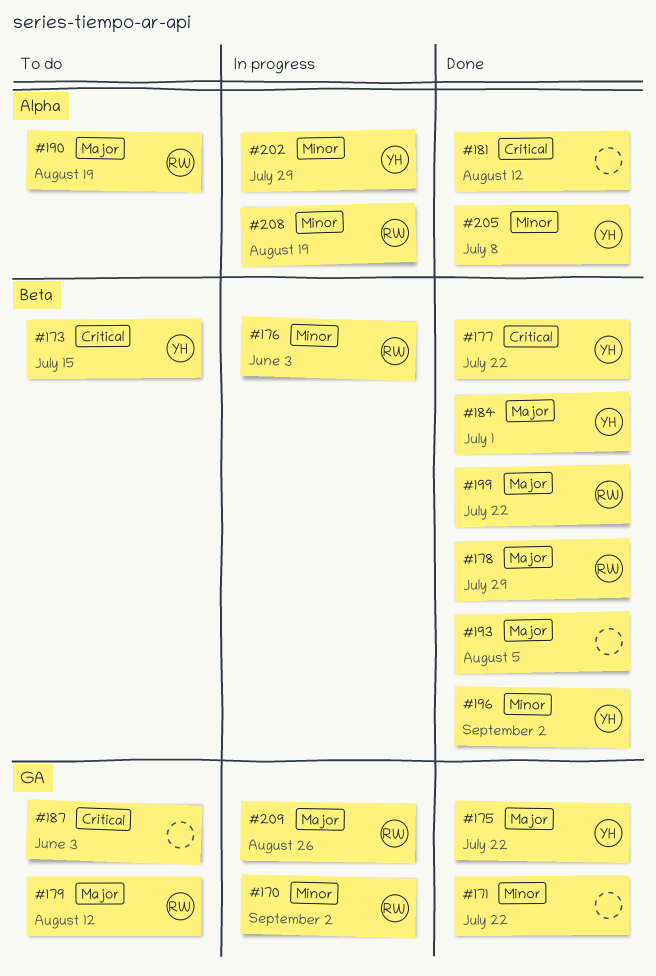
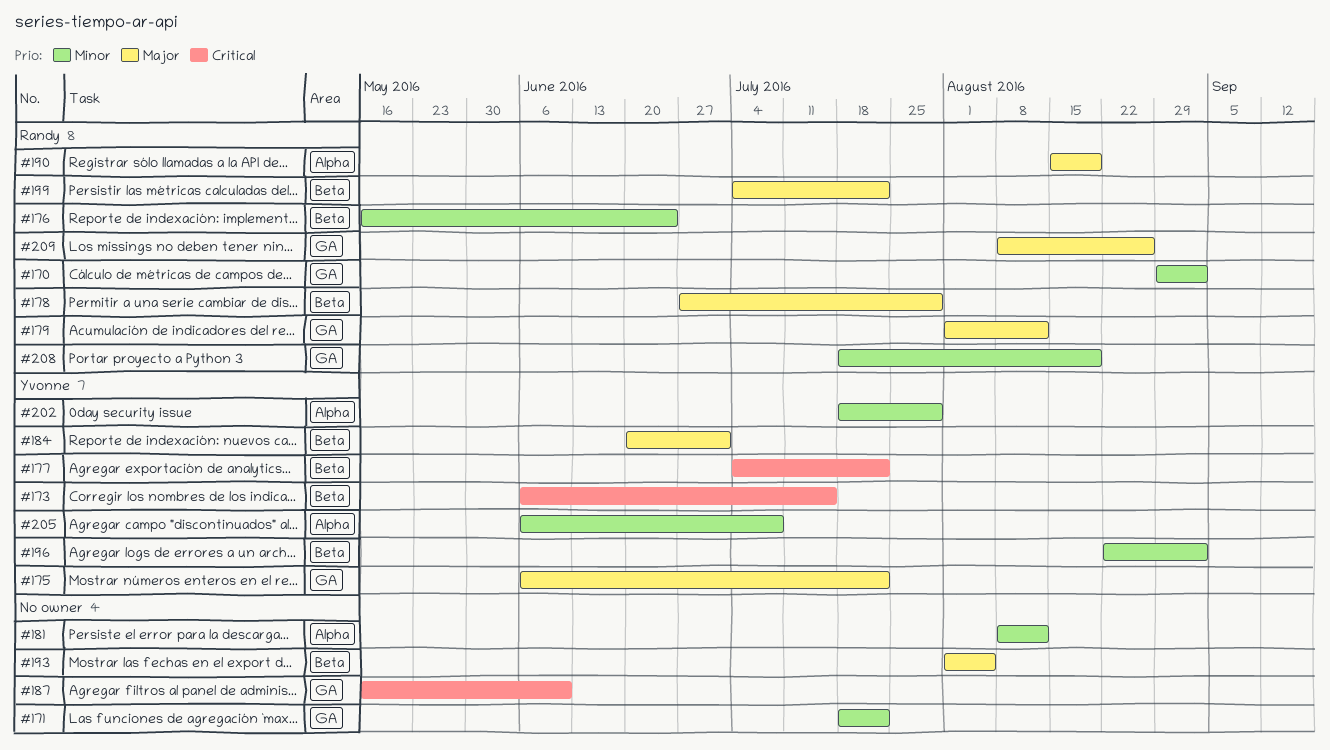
#176, due: Jun 3 -> Jun 24
#181, priority: Critical -> Minor
#187, due: Jun 3 -> Jun 10
#208, label: Alpha -> GA

